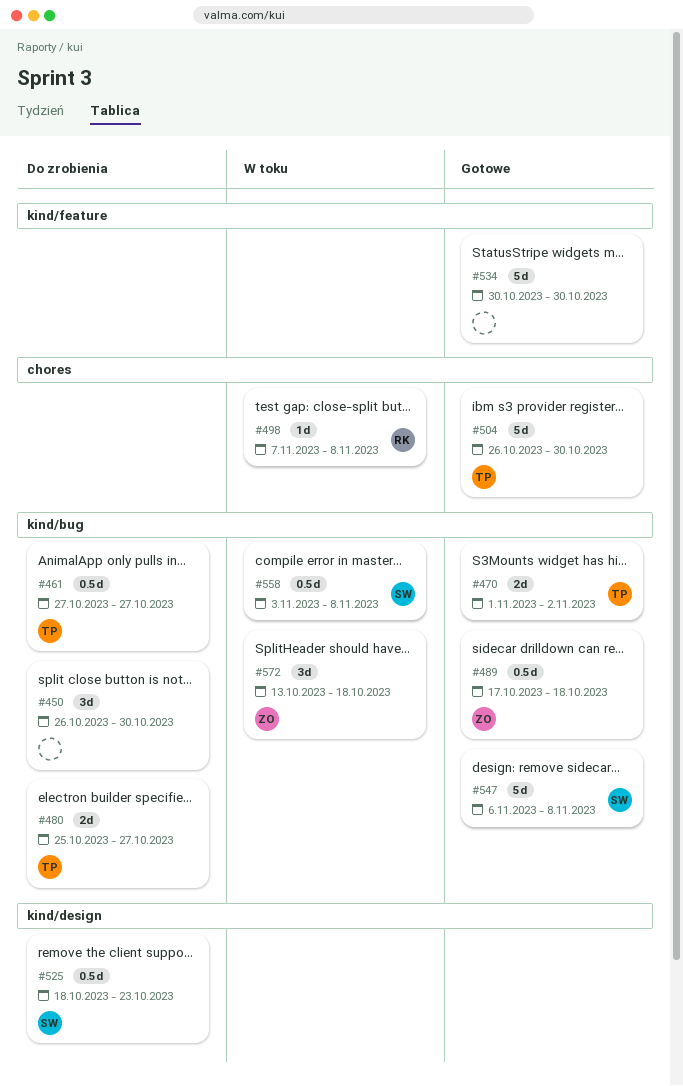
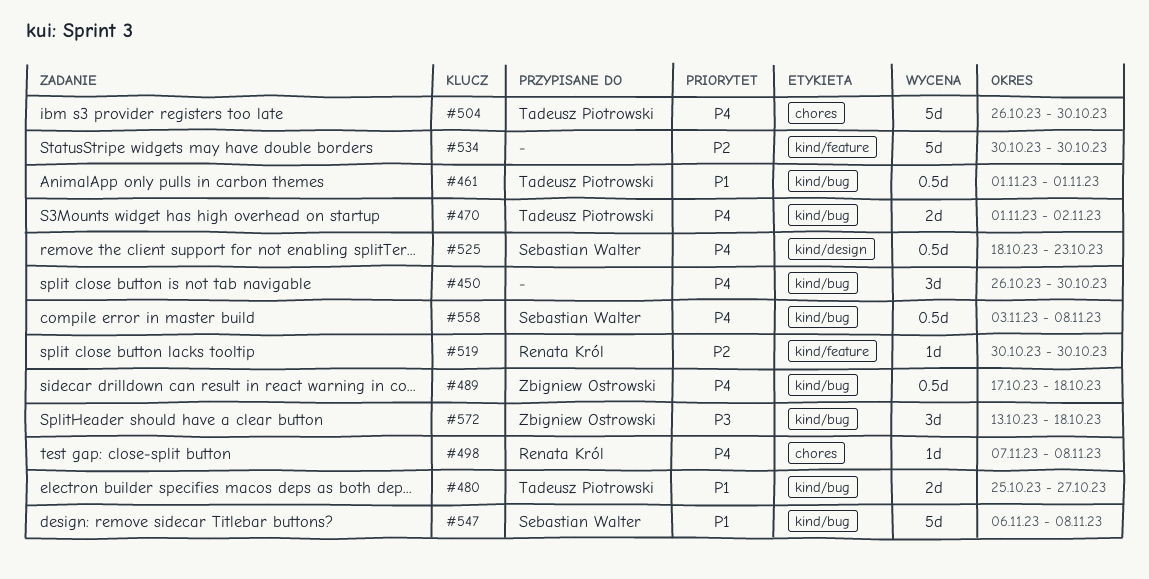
#461, start: Oct 27 -> Nov 1
#461, due: Oct 27 -> Nov 1
#519: none -> present

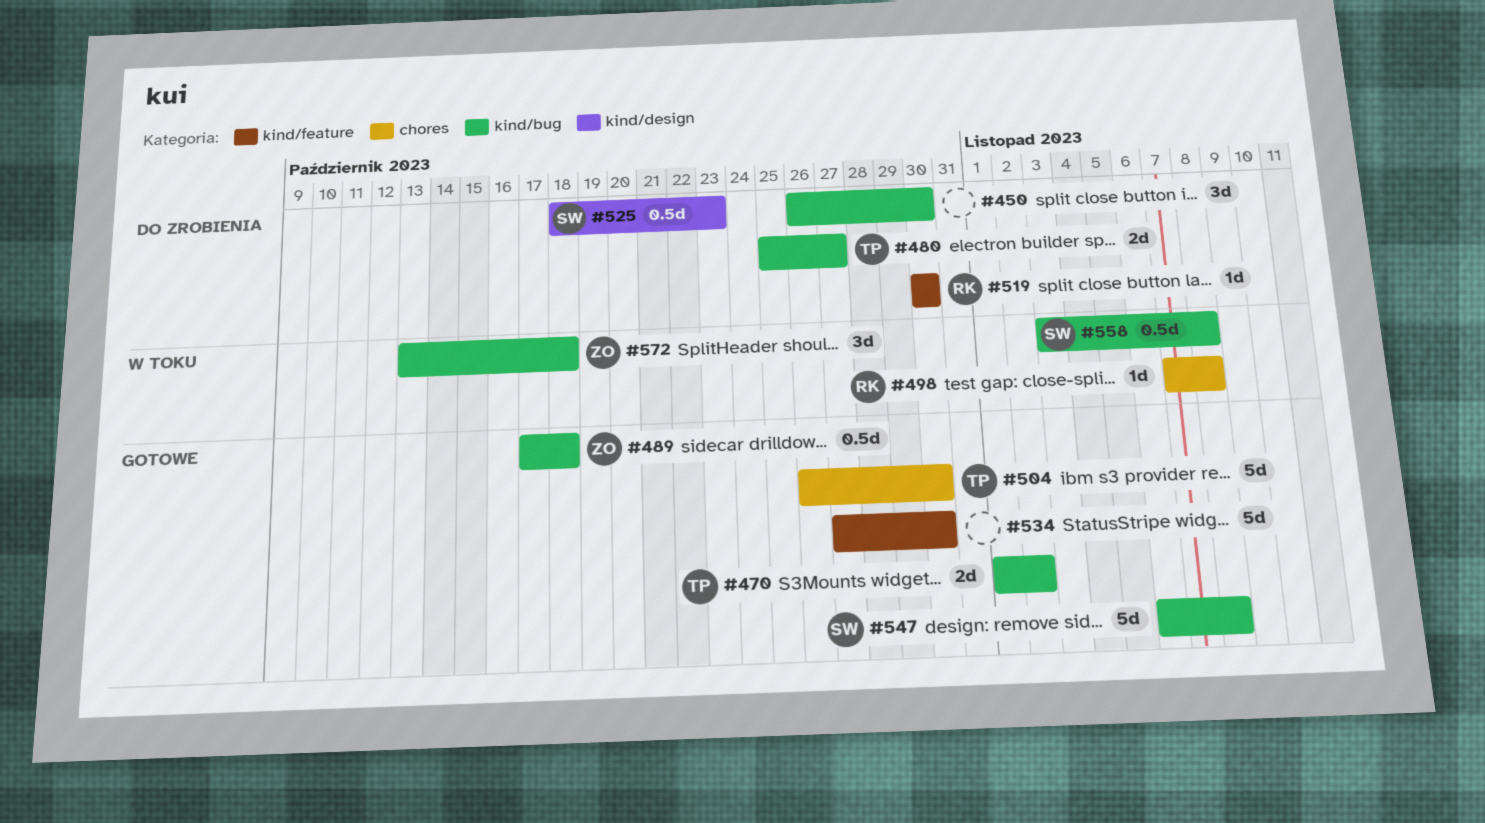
#461: present -> none
#534, start: Oct 30 -> Oct 27

